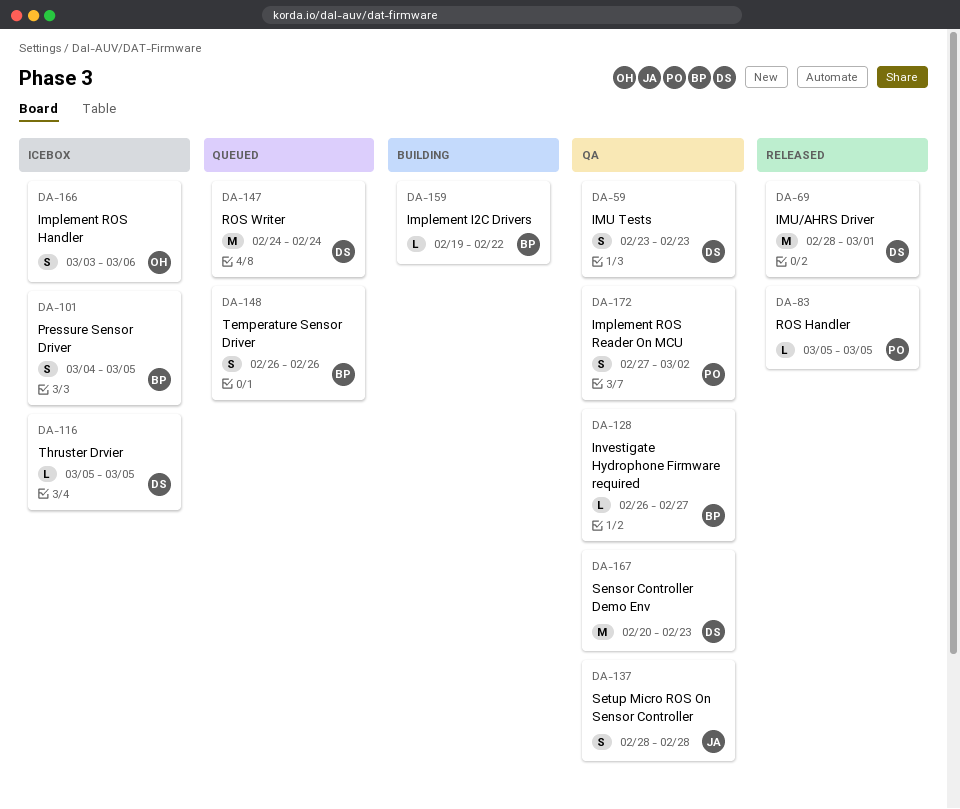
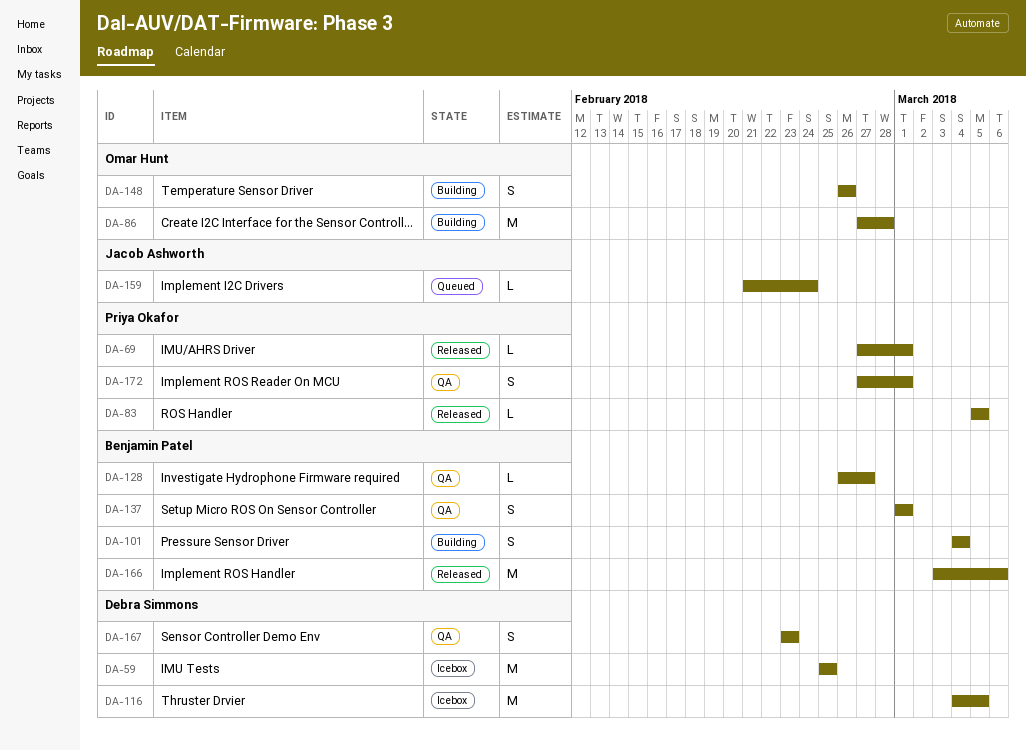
DA-59, status: QA -> Icebox
DA-59, estimate: S -> M
DA-59, start: Feb 23 -> Feb 25
DA-59, due: Feb 23 -> Feb 25
DA-69, owner: Debra Simmons -> Priya Okafor
DA-69, estimate: M -> L
DA-69, start: Feb 28 -> Feb 27
DA-86: none -> present
DA-101, status: Icebox -> Building
DA-101, due: Mar 5 -> Mar 4
DA-116, estimate: L -> M
DA-116, start: Mar 5 -> Mar 4
DA-137, owner: Jacob Ashworth -> Benjamin Patel
DA-137, start: Feb 28 -> Mar 1
DA-137, due: Feb 28 -> Mar 1
DA-147: present -> none
DA-148, status: Queued -> Building
DA-148, owner: Benjamin Patel -> Omar Hunt
DA-159, status: Building -> Queued
DA-159, owner: Benjamin Patel -> Jacob Ashworth
DA-159, start: Feb 19 -> Feb 21
DA-159, due: Feb 22 -> Feb 24
DA-166, status: Icebox -> Released
DA-166, owner: Omar Hunt -> Benjamin Patel
DA-166, estimate: S -> M
DA-167, estimate: M -> S
DA-167, start: Feb 20 -> Feb 23
DA-172, due: Mar 2 -> Mar 1

